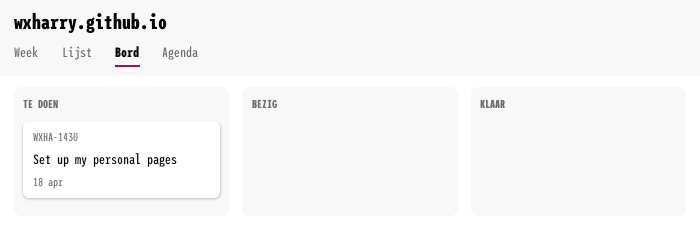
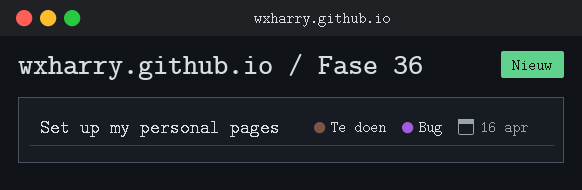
Set up my personal pages, due: Apr 18 -> Apr 16

